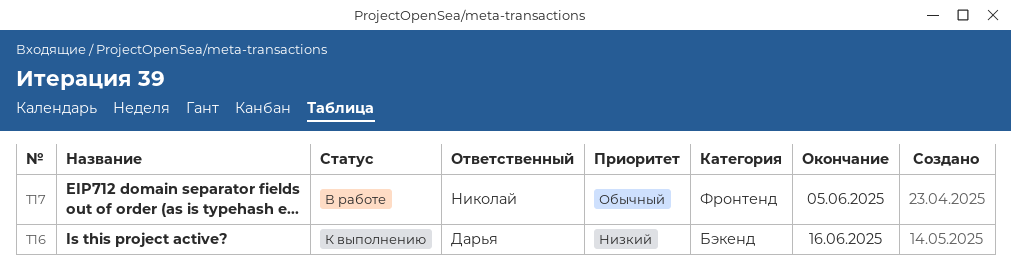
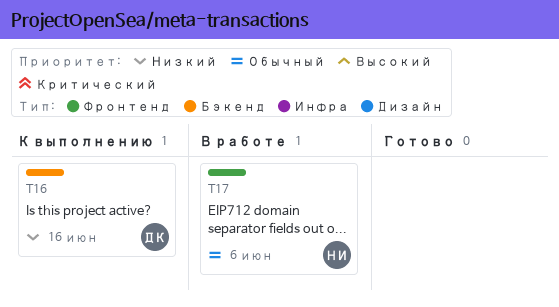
T17, due: Jun 5 -> Jun 6

